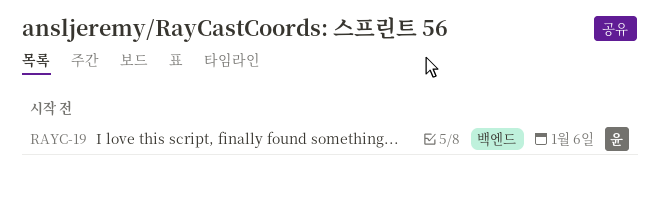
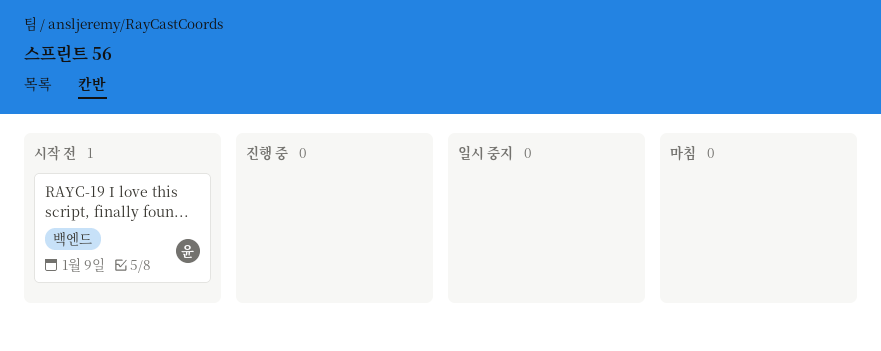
RAYC-19, due: Jan 6 -> Jan 9

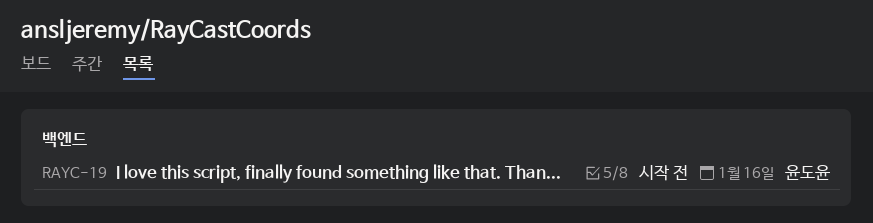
RAYC-19, due: Jan 9 -> Jan 16

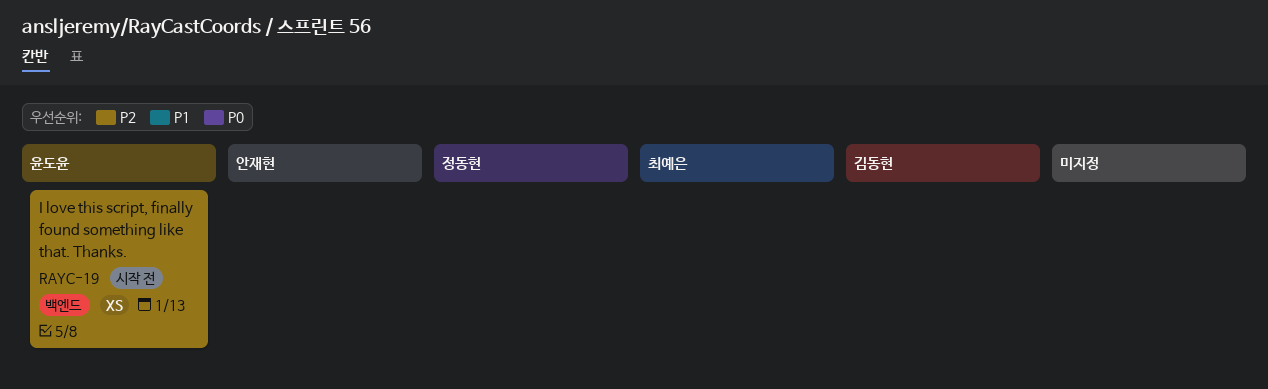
RAYC-19, due: Jan 16 -> Jan 13

